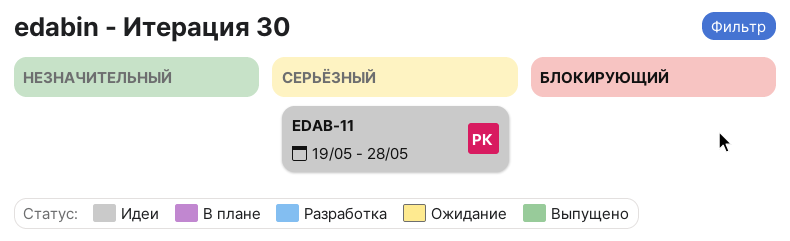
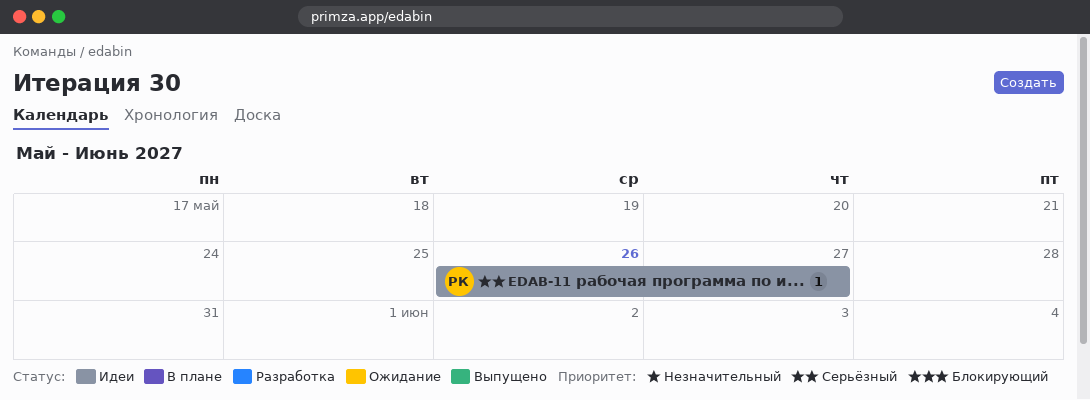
EDAB-11, start: May 19 -> May 26
EDAB-11, due: May 28 -> May 27

